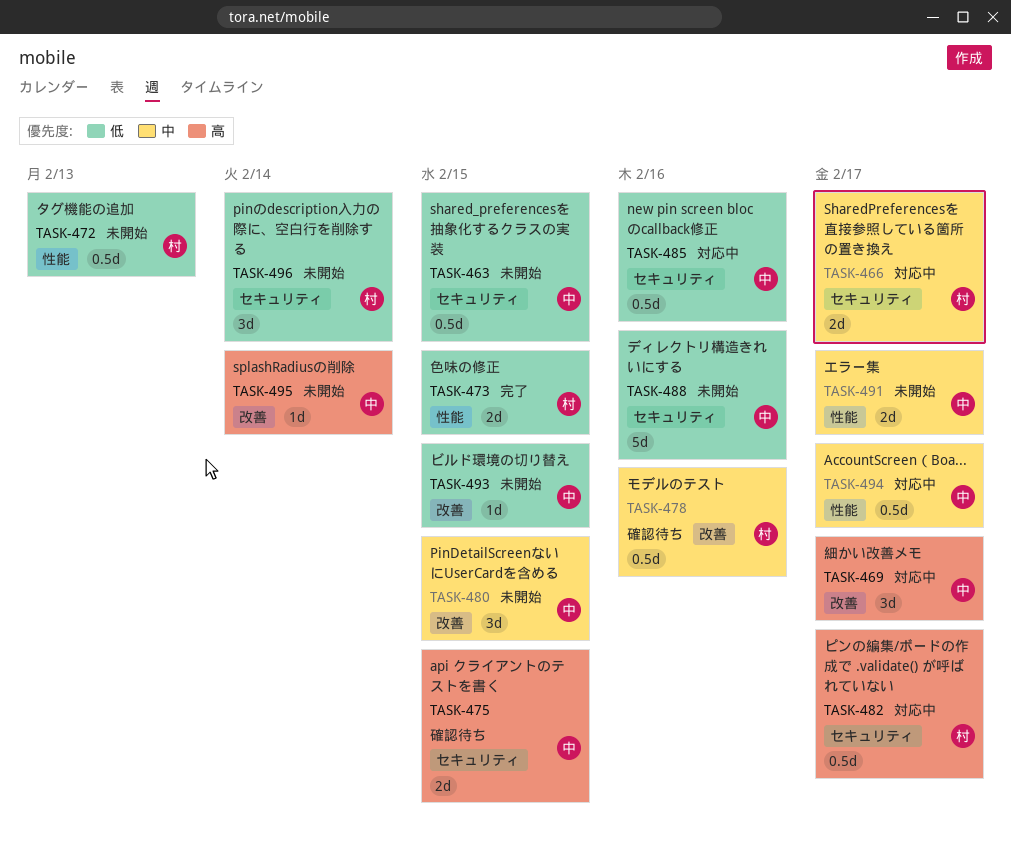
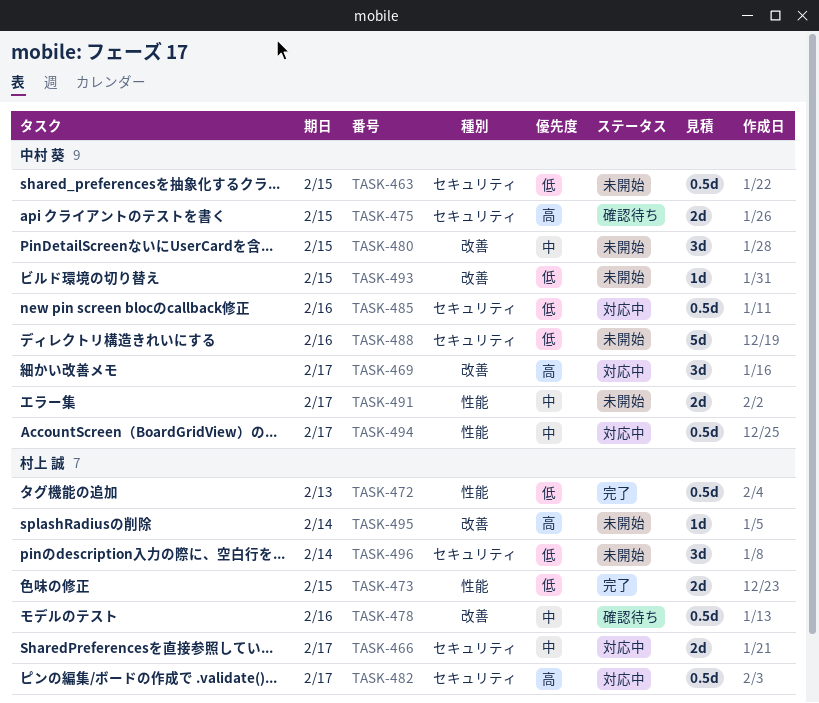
TASK-472, status: 未開始 -> 完了
TASK-495, owner: 中村 葵 -> 村上 誠

